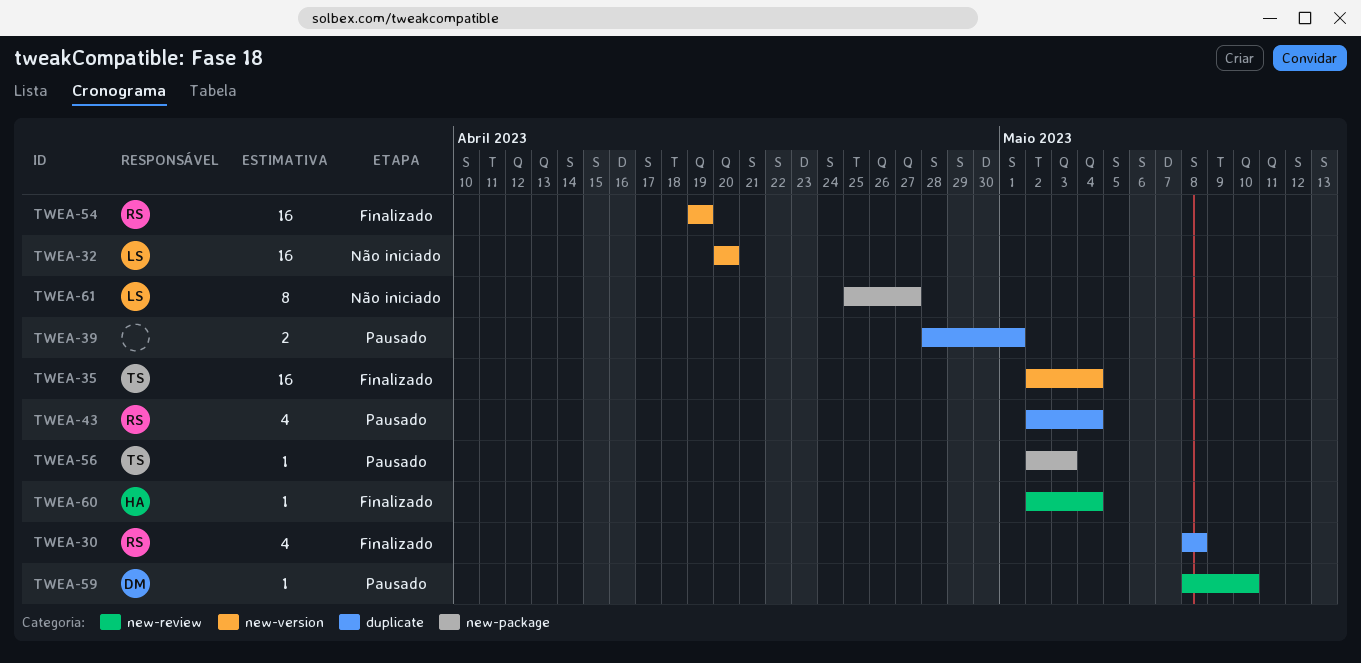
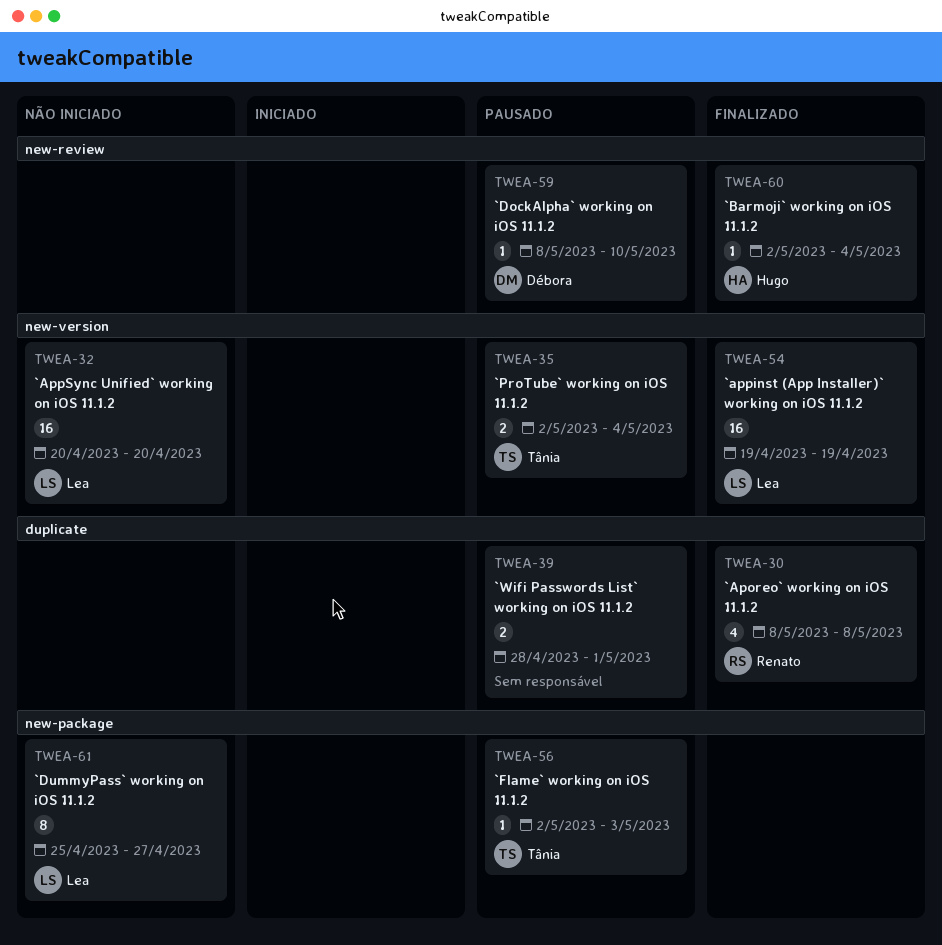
TWEA-35, status: Finalizado -> Pausado
TWEA-35, estimate: 16 -> 2
TWEA-43: present -> none
TWEA-54, owner: Renato -> Lea

